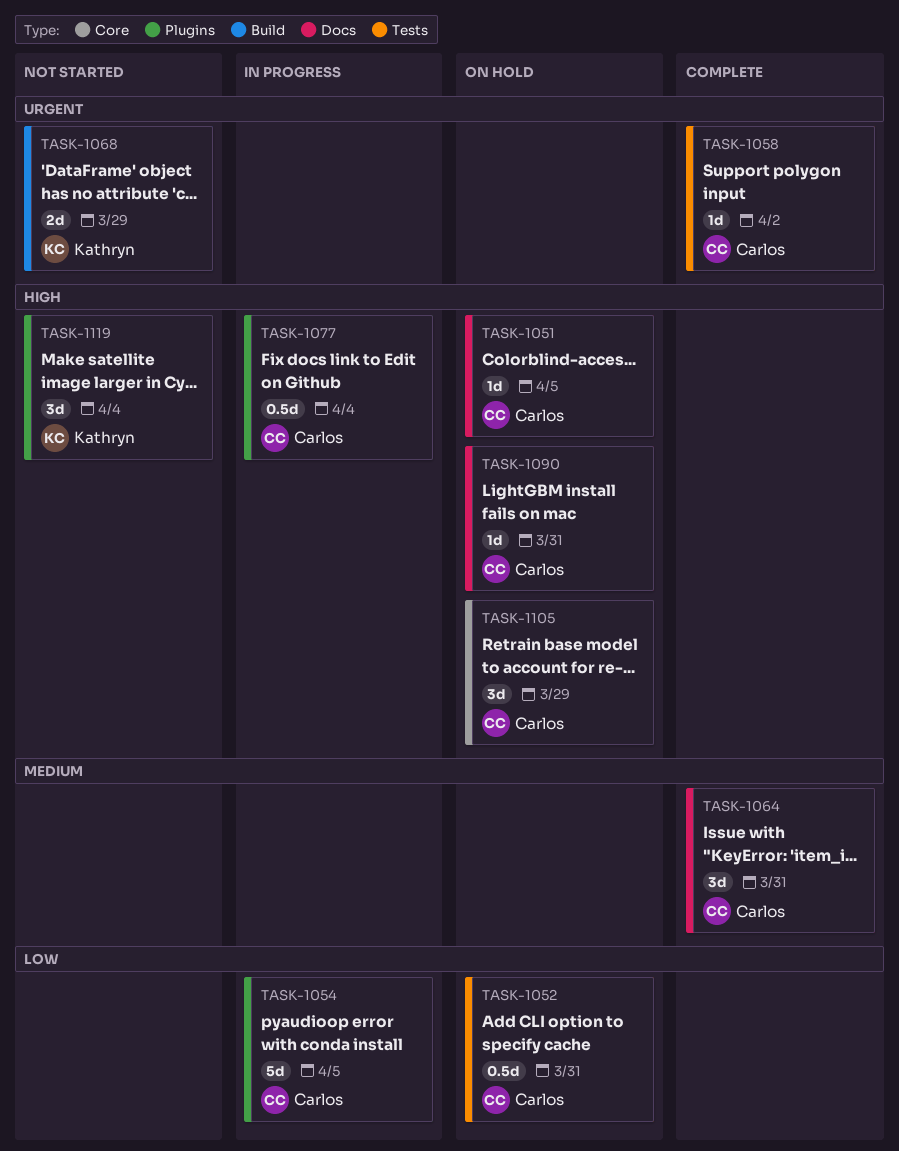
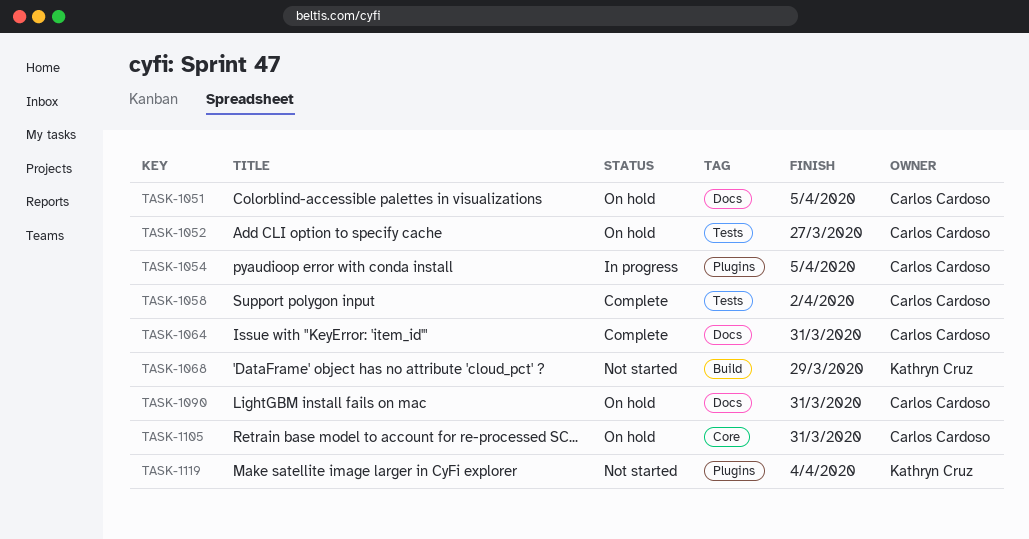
TASK-1052, due: Mar 31 -> Mar 27
TASK-1077: present -> none
TASK-1105, due: Mar 29 -> Mar 31

